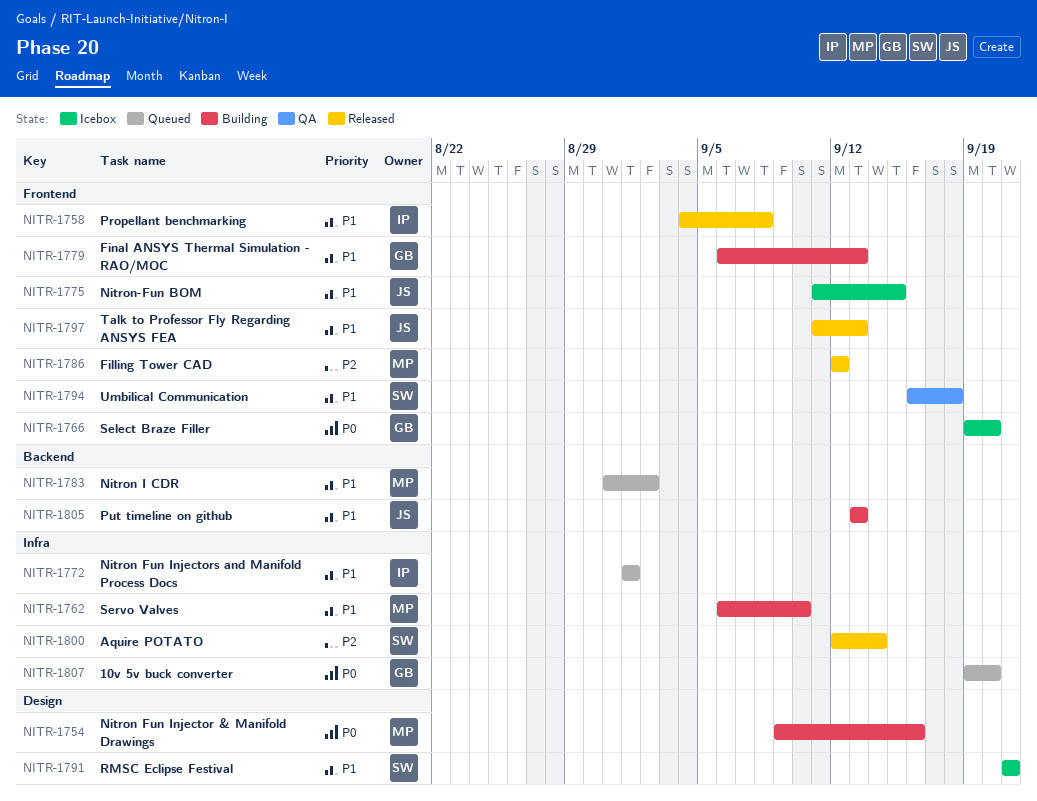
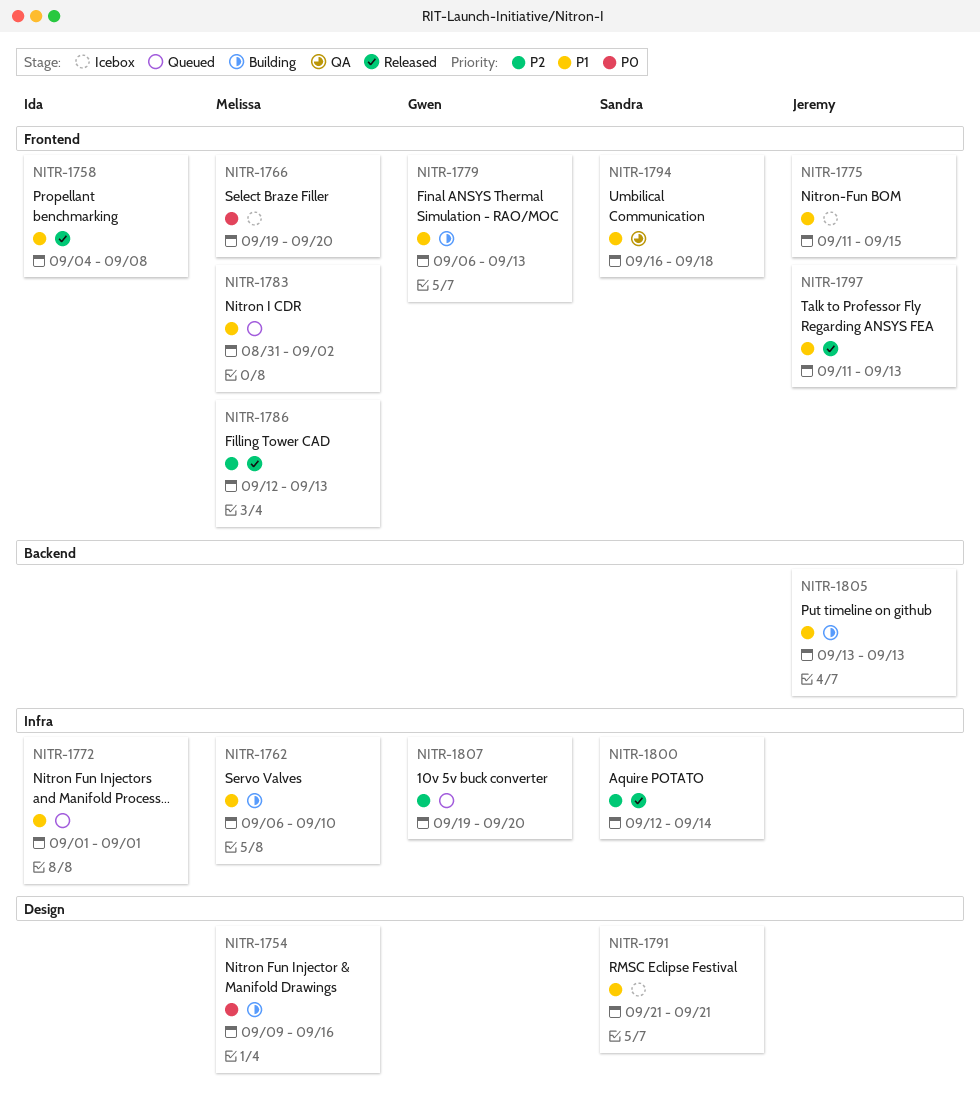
NITR-1766, owner: Gwen -> Melissa
NITR-1783, label: Backend -> Frontend
NITR-1786, due: Sep 12 -> Sep 13
NITR-1807, priority: P0 -> P2

